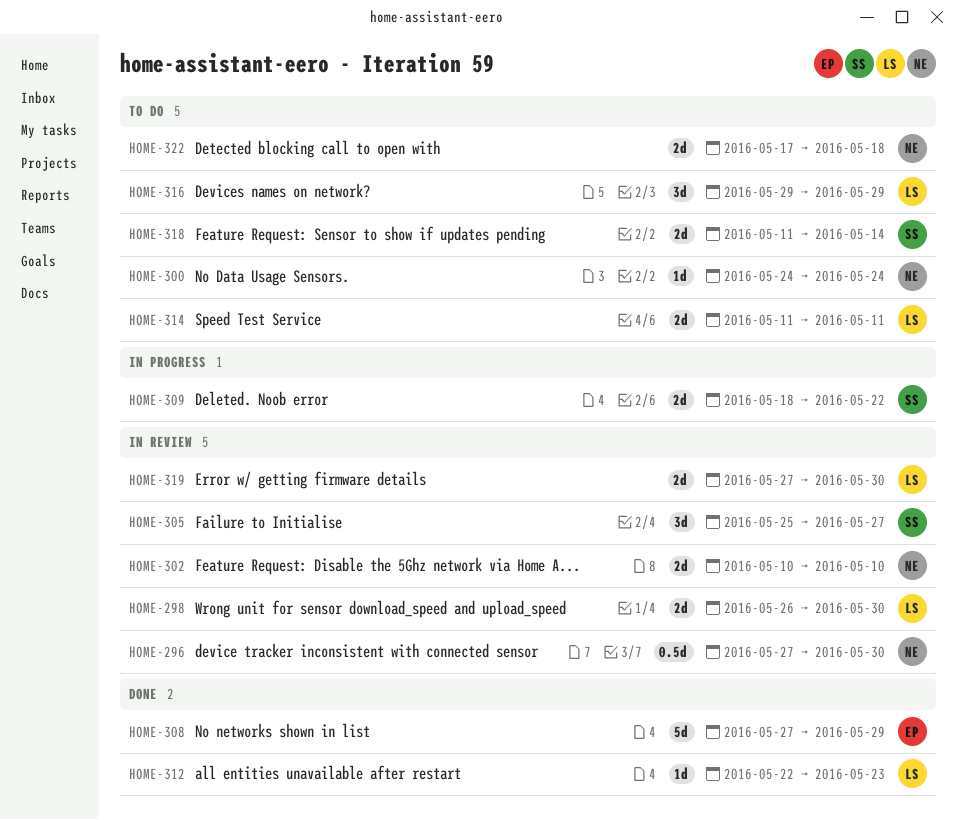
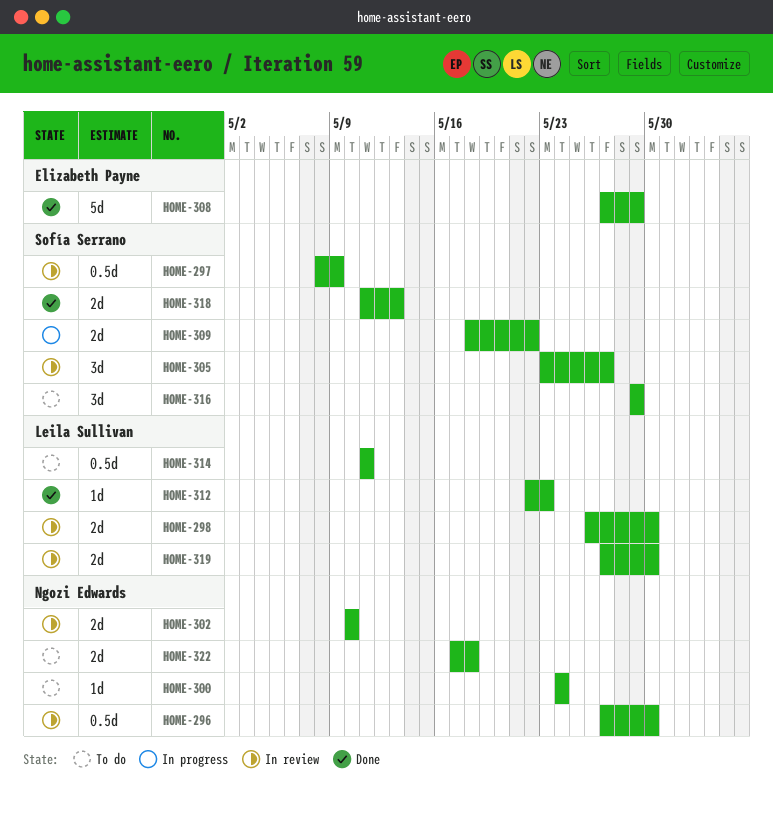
HOME-297: none -> present
HOME-305, start: May 25 -> May 23
HOME-314, estimate: 2d -> 0.5d
HOME-316, owner: Leila Sullivan -> Sofía Serrano
HOME-318, status: To do -> Done
HOME-318, due: May 14 -> May 13

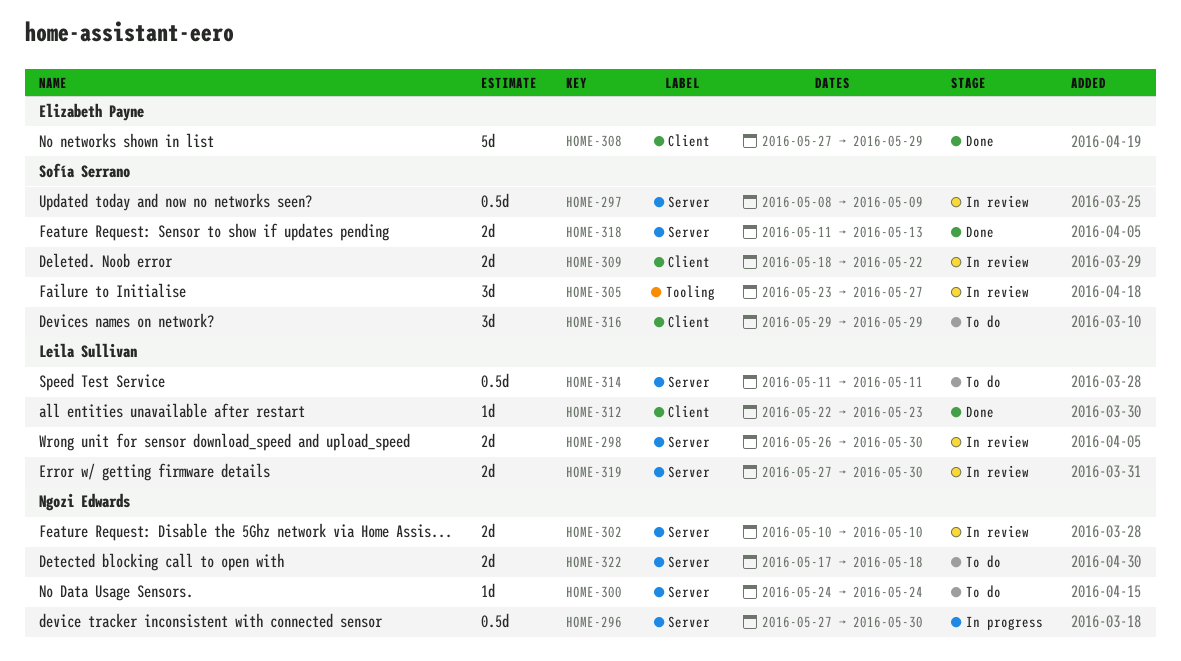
HOME-296, status: In review -> In progress
HOME-309, status: In progress -> In review

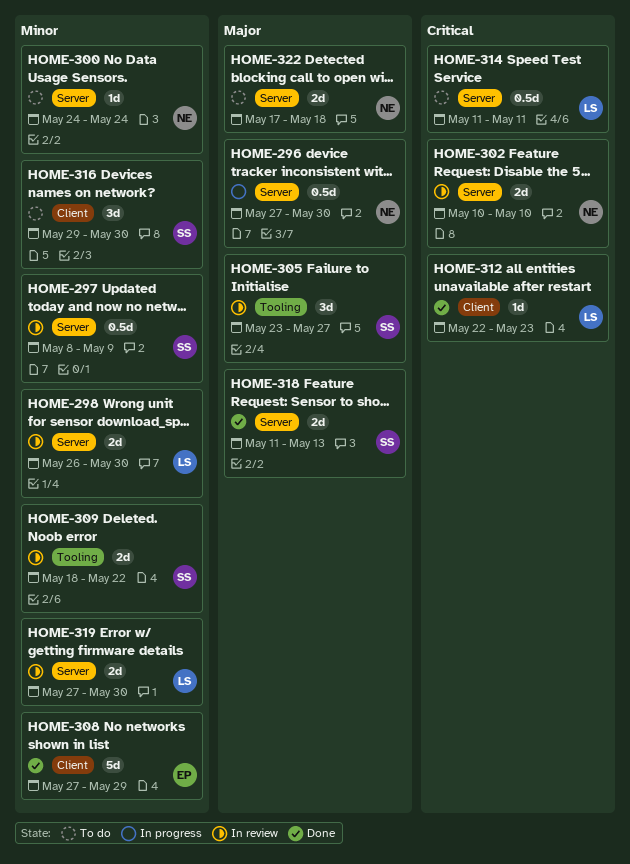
HOME-309, label: Client -> Tooling
HOME-316, due: May 29 -> May 30

